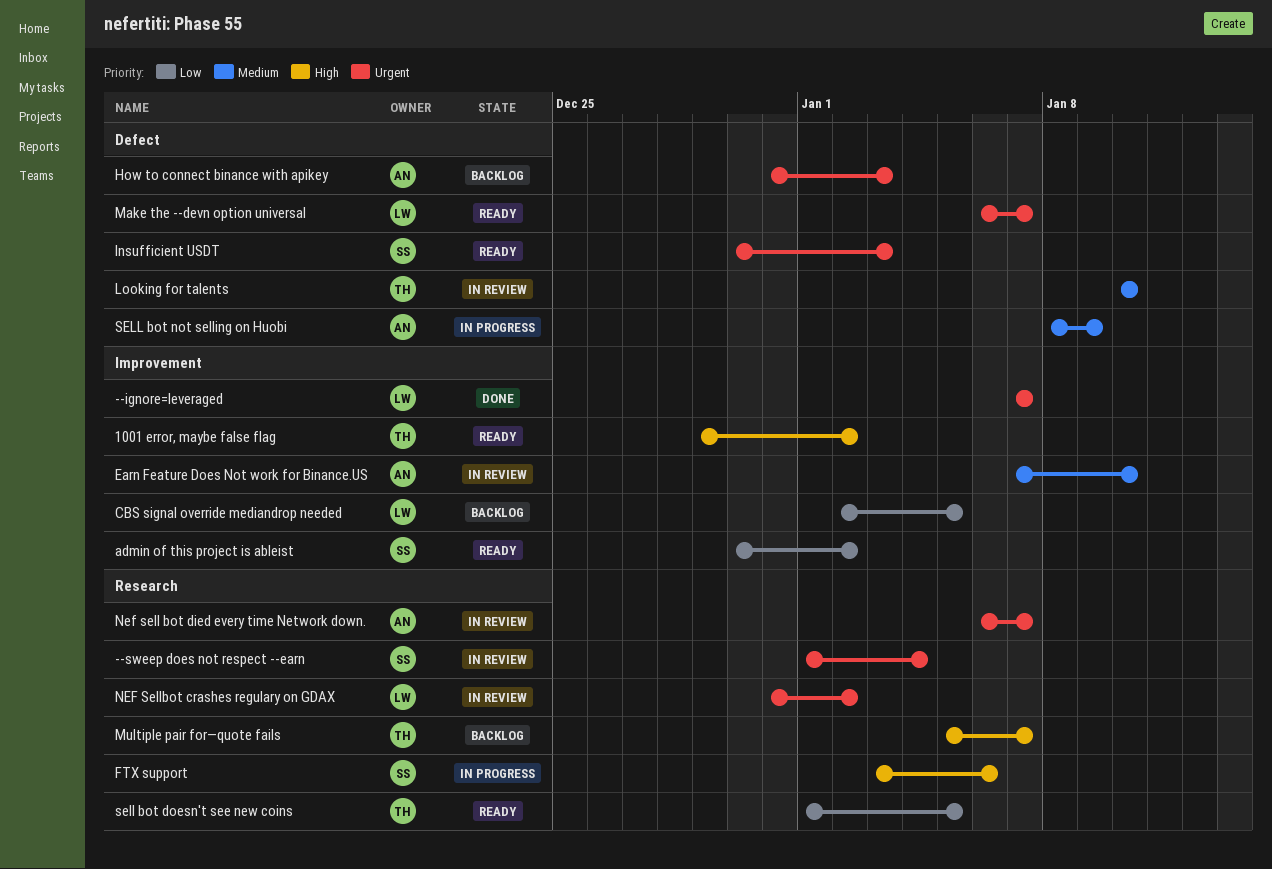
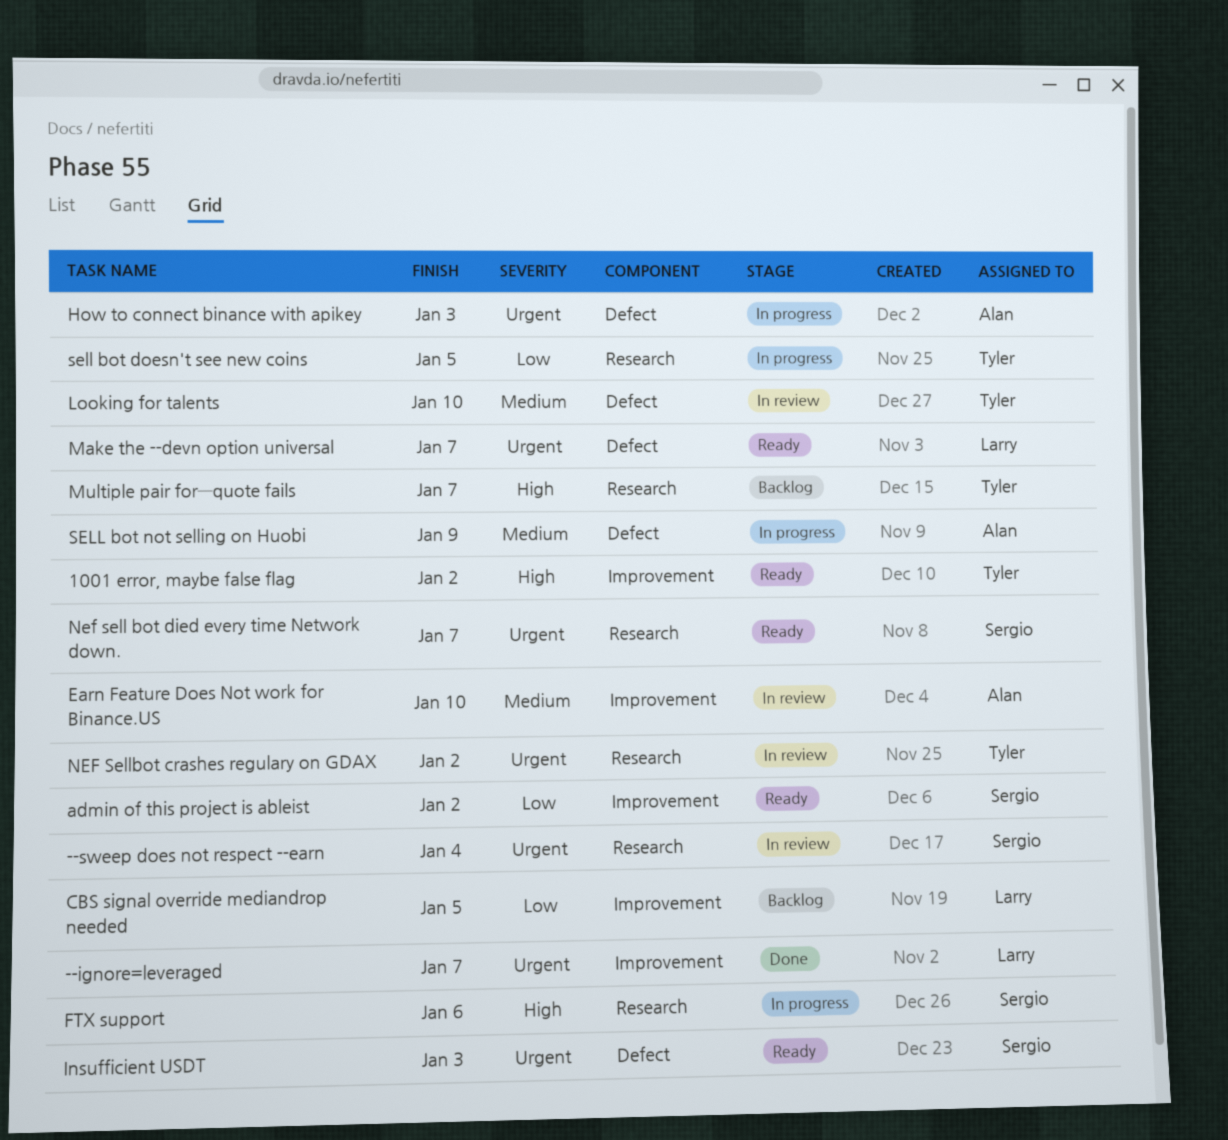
How to connect binance with apikey, status: Backlog -> In progress
Nef sell bot died every time Network down., status: In review -> Ready
Nef sell bot died every time Network down., owner: Alan -> Sergio
NEF Sellbot crashes regulary on GDAX, owner: Larry -> Tyler
sell bot doesn't see new coins, status: Ready -> In progress

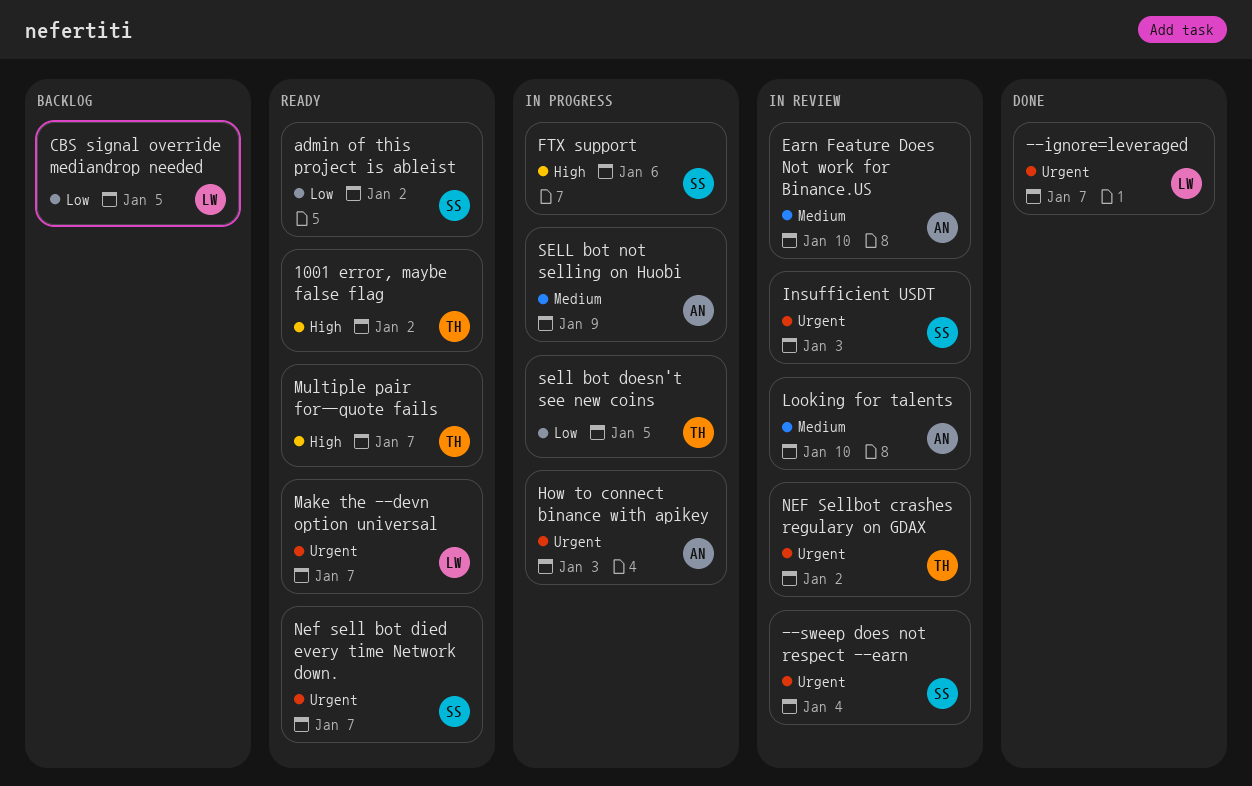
Insufficient USDT, status: Ready -> In review
Looking for talents, owner: Tyler -> Alan
Multiple pair for—quote fails, status: Backlog -> Ready

